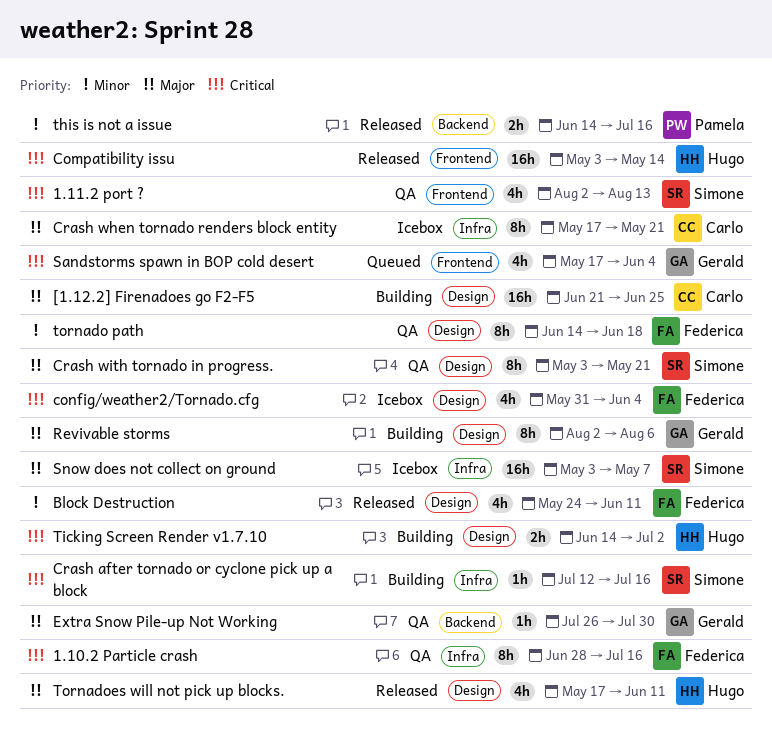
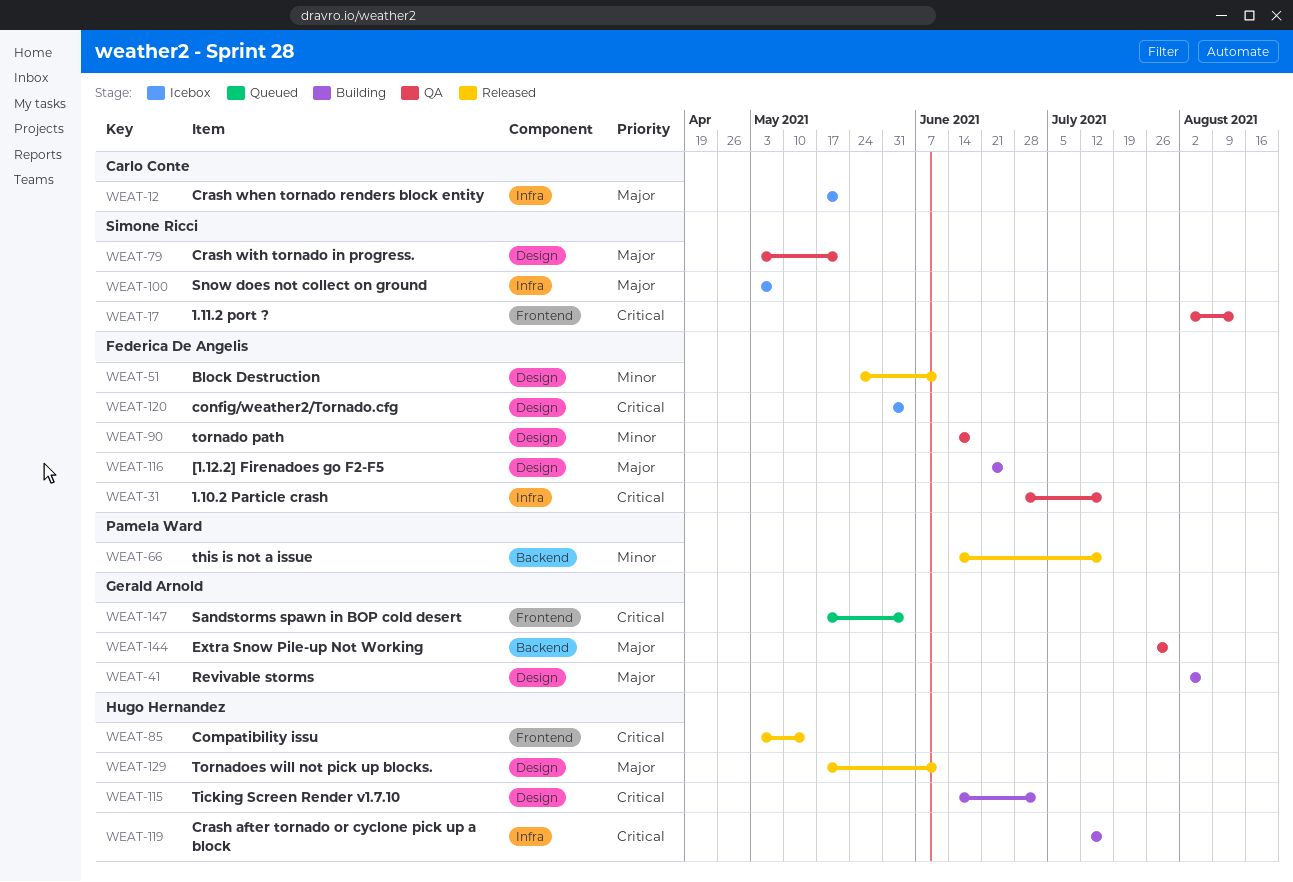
[1.12.2] Firenadoes go F2-F5, owner: Carlo Conte -> Federica De Angelis
Crash after tornado or cyclone pick up a block, owner: Simone Ricci -> Hugo Hernandez

